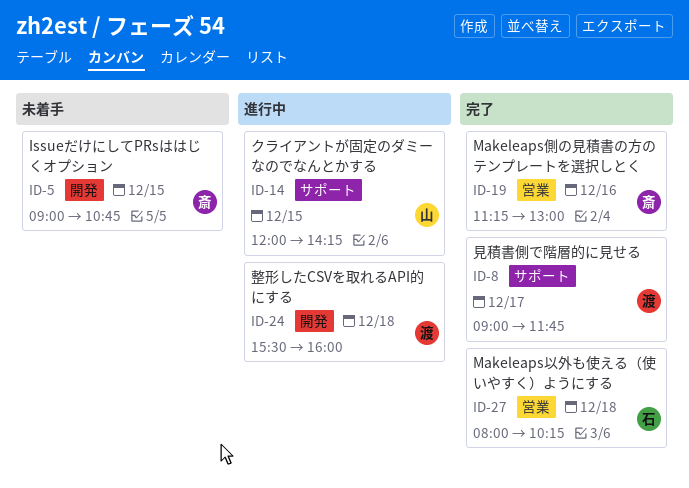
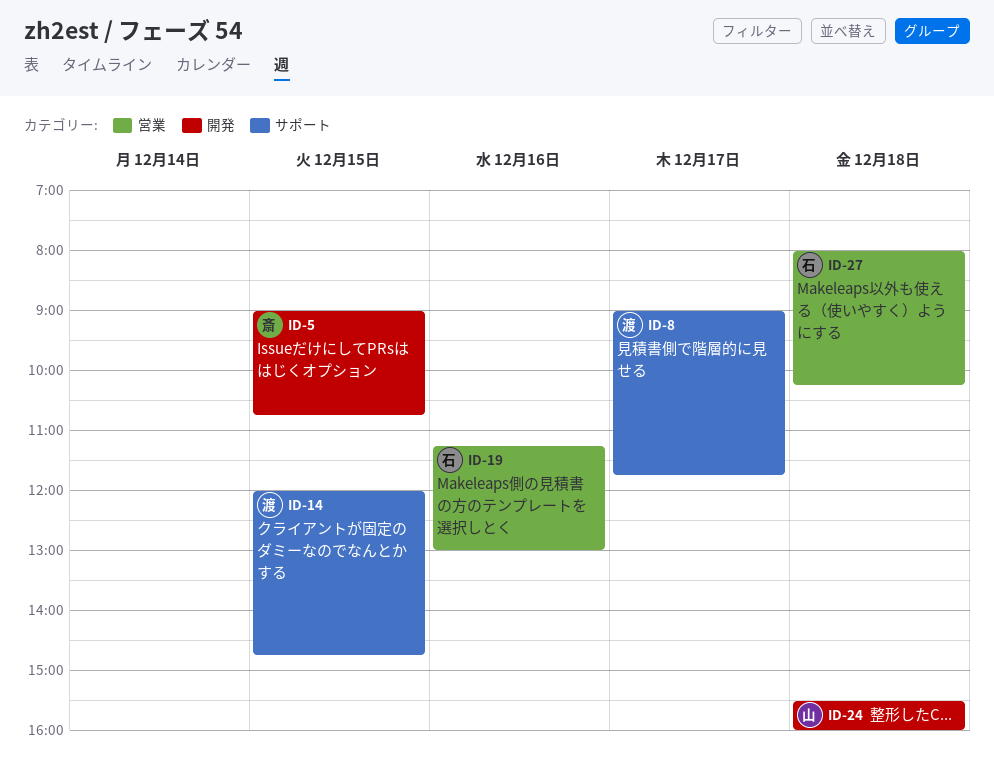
ID-14, owner: 山 -> 渡
ID-14, ends: 14:15 -> 14:45
ID-19, owner: 斎 -> 石
ID-24, owner: 渡 -> 山

